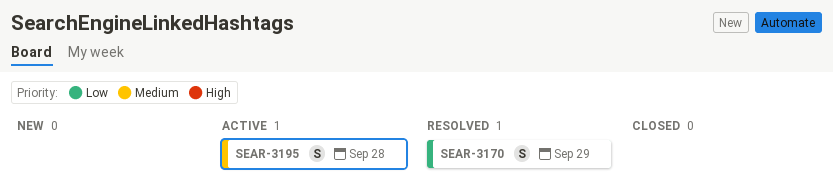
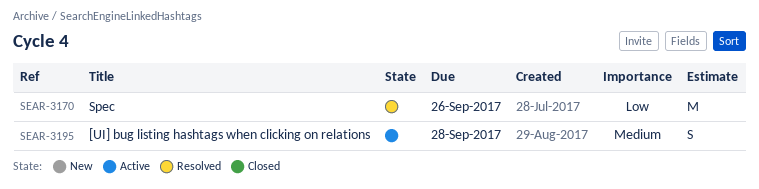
SEAR-3170, estimate: S -> M
SEAR-3170, due: Sep 29 -> Sep 26

